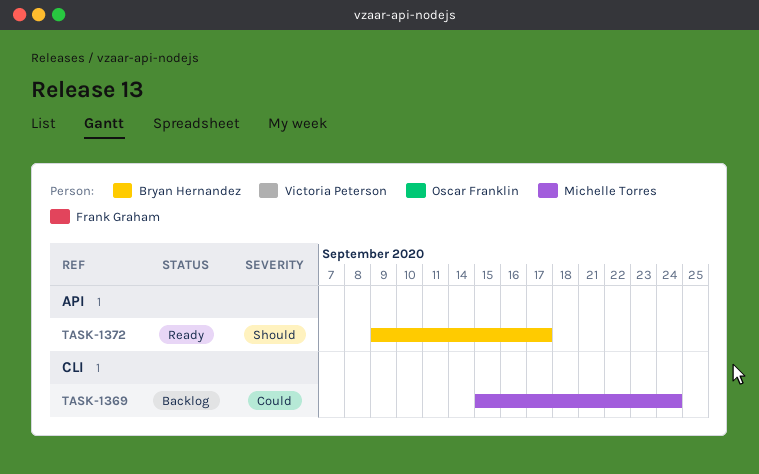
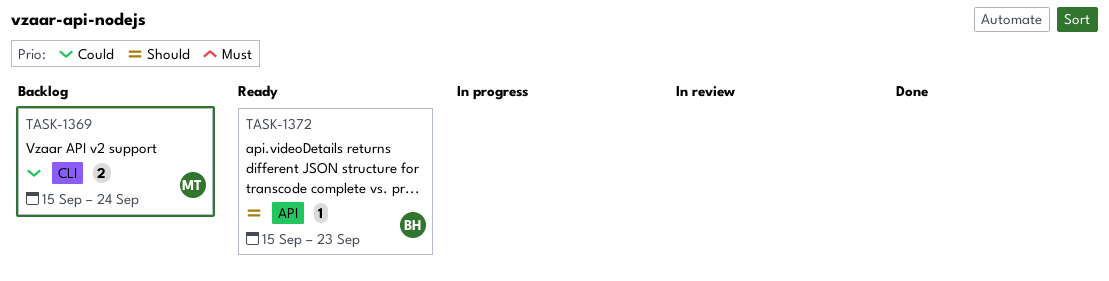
TASK-1372, start: Sep 9 -> Sep 15
TASK-1372, due: Sep 17 -> Sep 23

